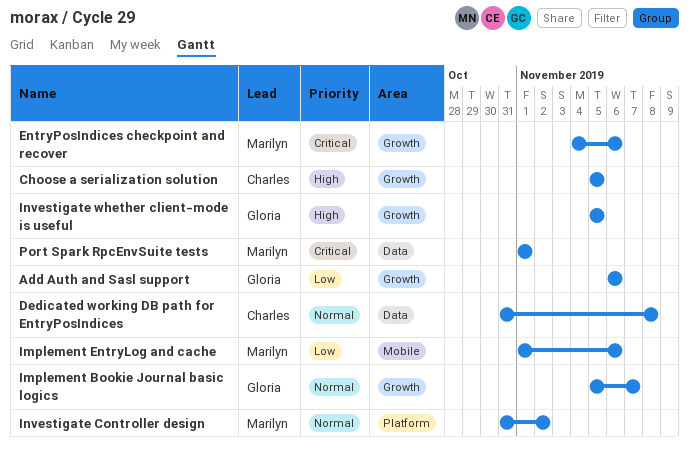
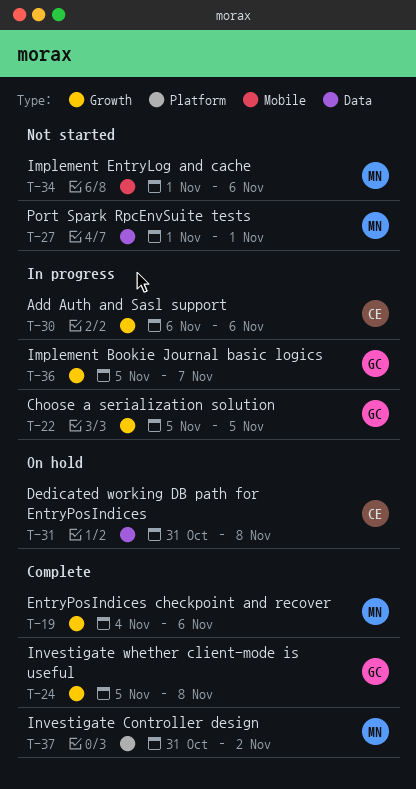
Add Auth and Sasl support, owner: Gloria -> Charles
Choose a serialization solution, owner: Charles -> Gloria
Investigate whether client-mode is useful, due: Nov 5 -> Nov 8

